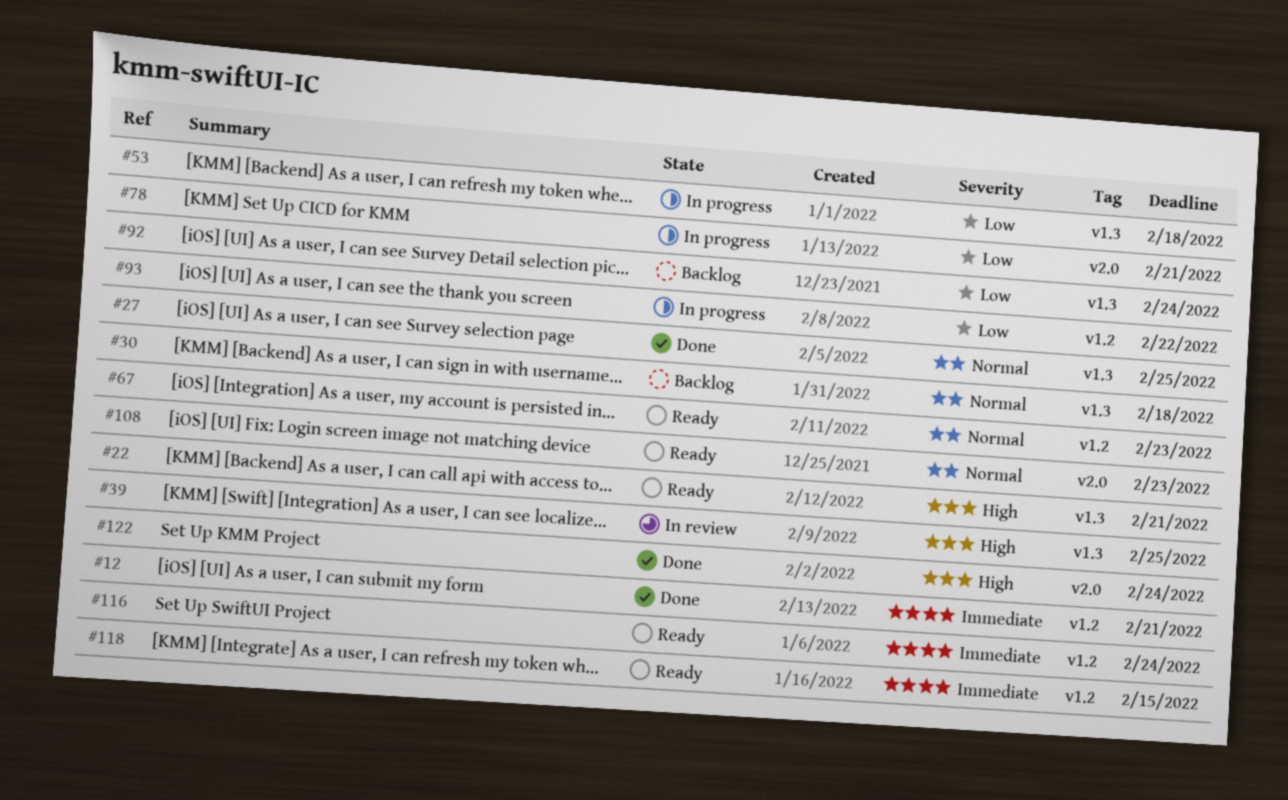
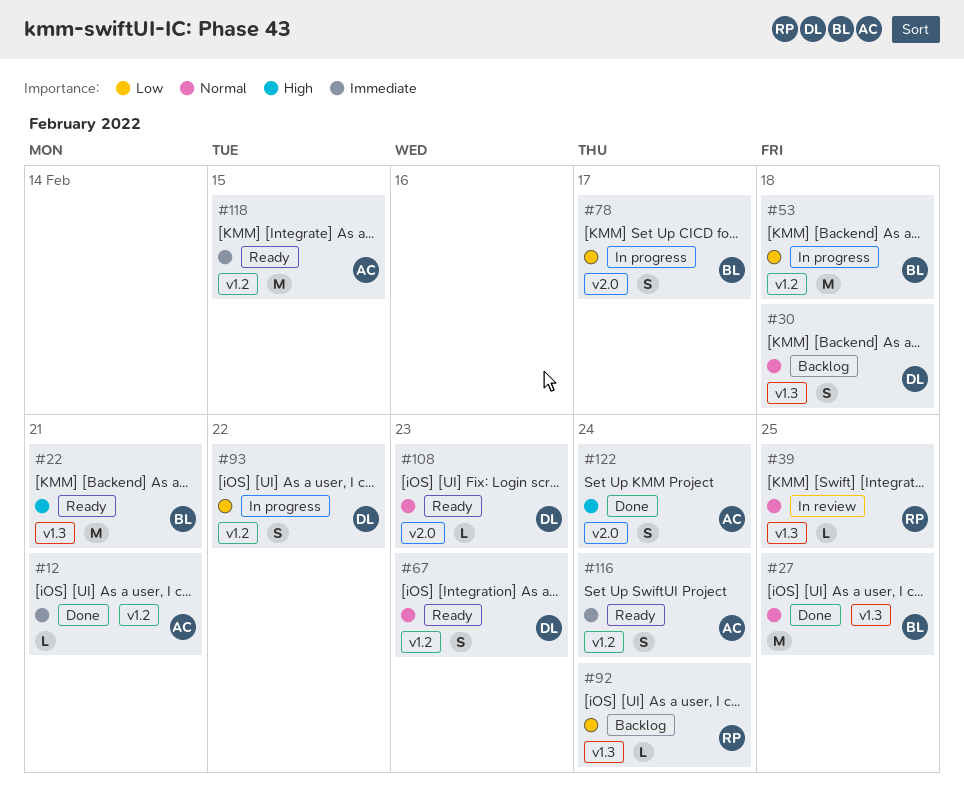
#39, priority: High -> Normal
#53, label: v1.3 -> v1.2
#78, due: Feb 21 -> Feb 17

